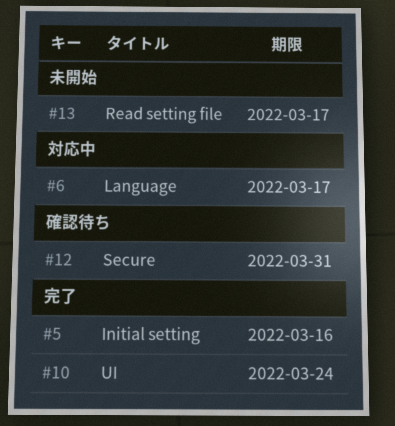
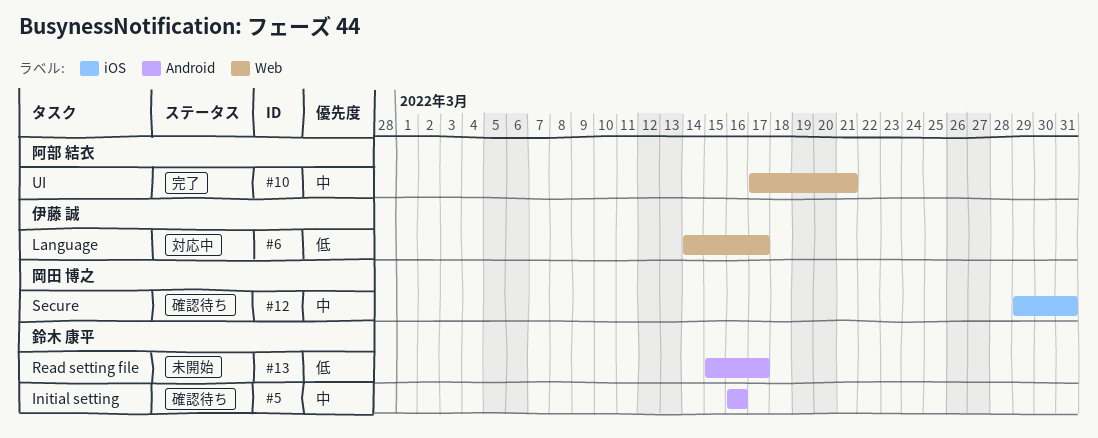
#5, status: 完了 -> 確認待ち
#10, due: Mar 24 -> Mar 21

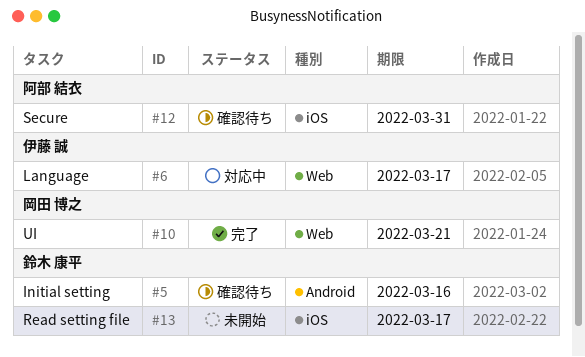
#10, owner: 阿部 結衣 -> 岡田 博之
#12, owner: 岡田 博之 -> 阿部 結衣
#13, label: Android -> iOS

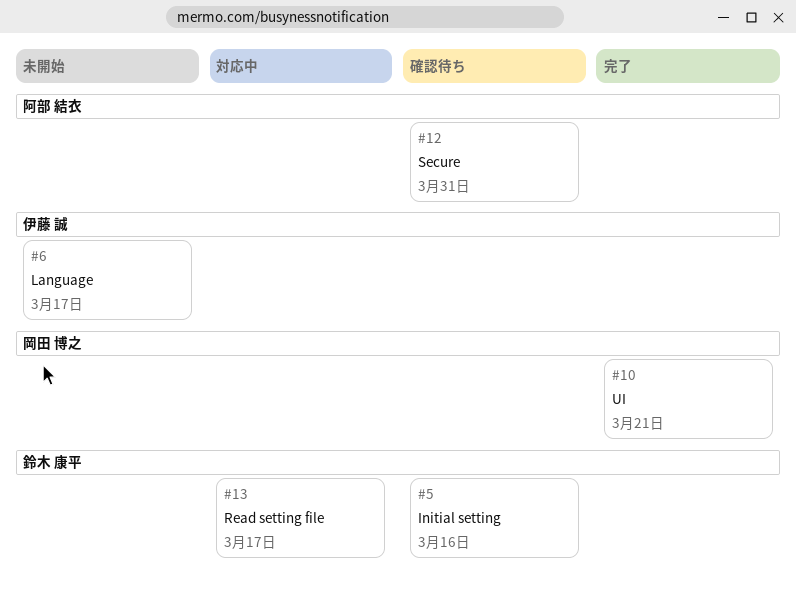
#6, status: 対応中 -> 未開始
#13, status: 未開始 -> 対応中

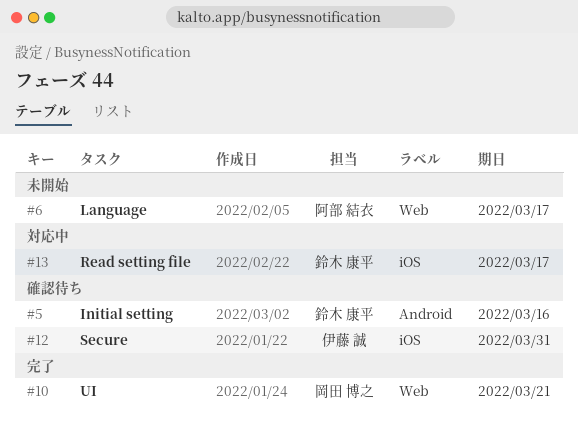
#6, owner: 伊藤 誠 -> 阿部 結衣
#12, owner: 阿部 結衣 -> 伊藤 誠

